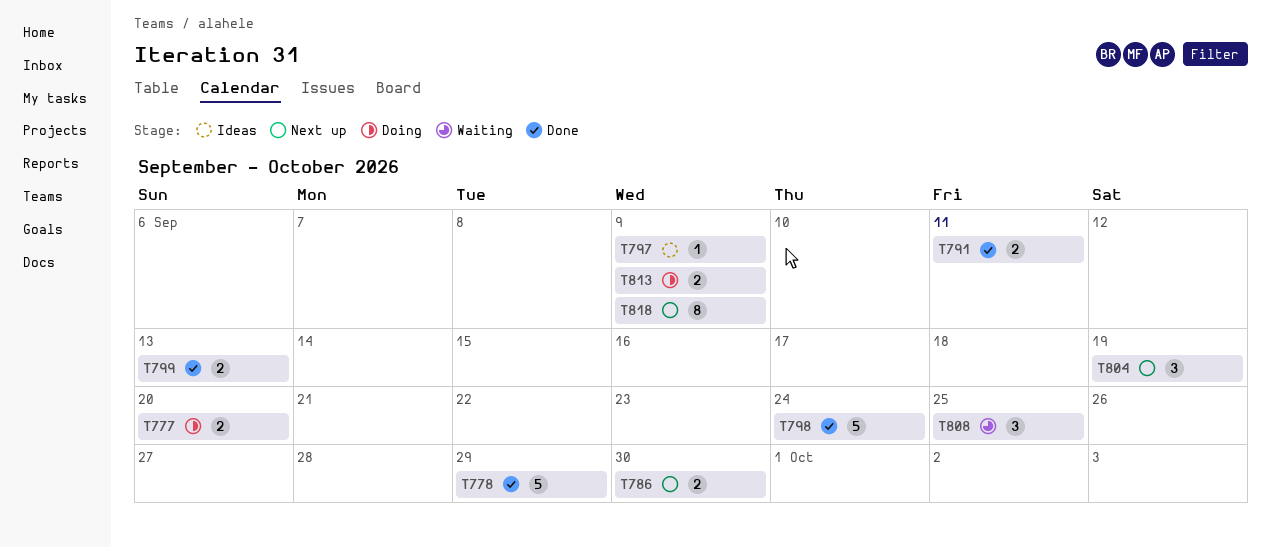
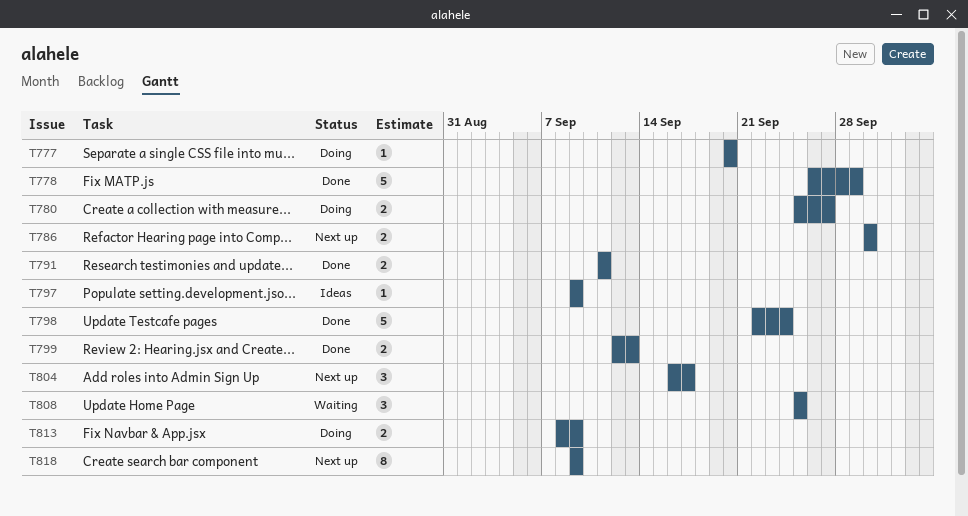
T777, estimate: 2 -> 1
T780: none -> present
T804, due: Sep 19 -> Sep 17

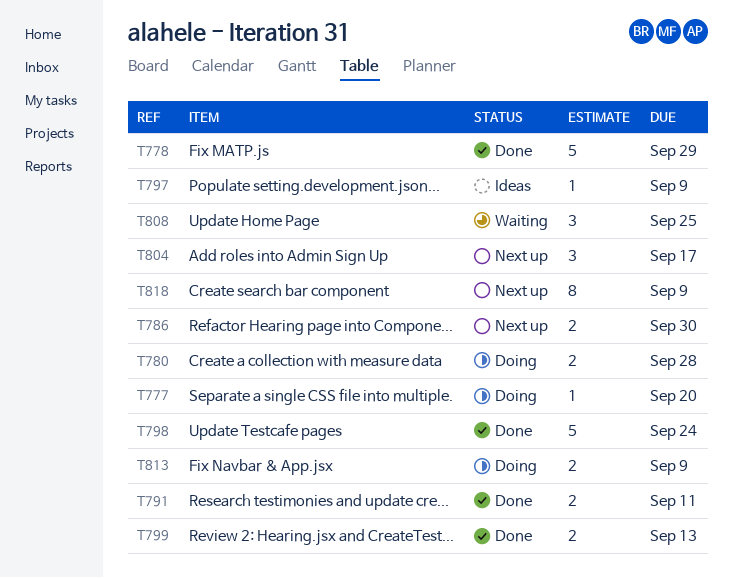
T780, due: Sep 27 -> Sep 28

